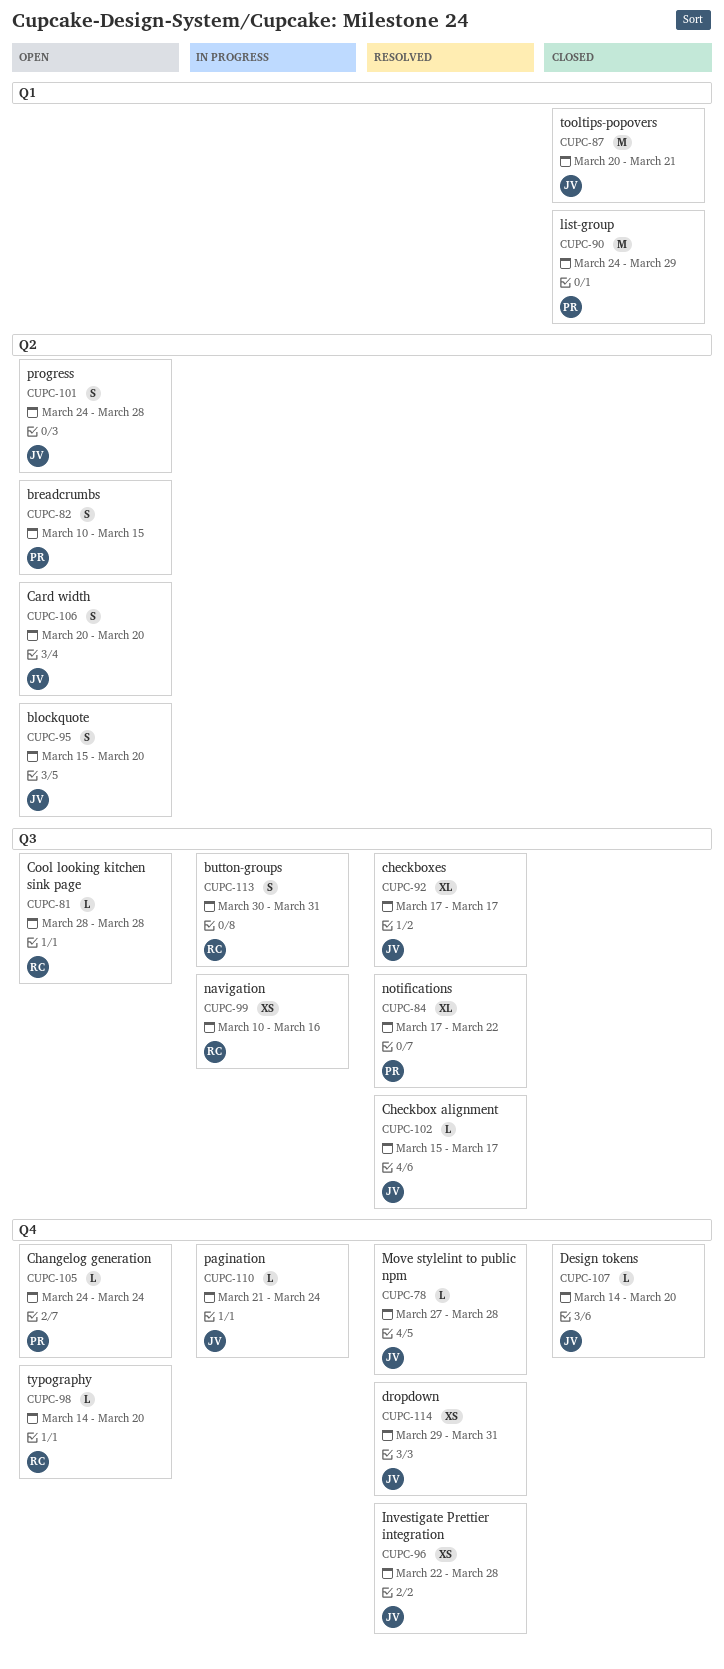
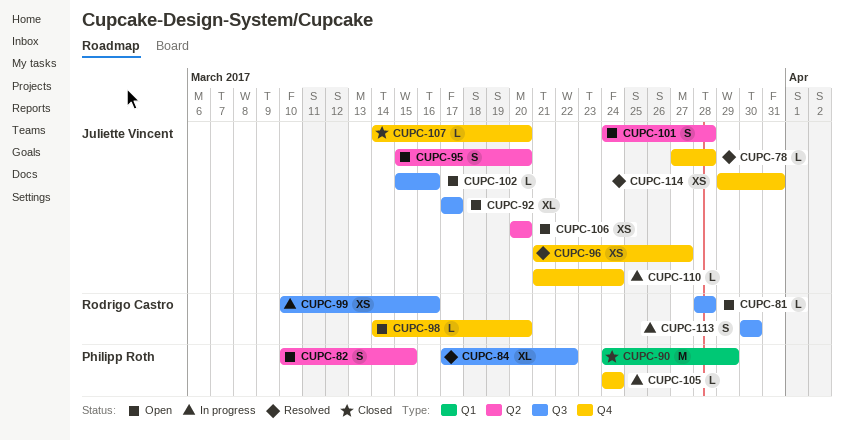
CUPC-87: present -> none
CUPC-92, status: Resolved -> Open
CUPC-96, start: Mar 22 -> Mar 21
CUPC-96, due: Mar 28 -> Mar 27
CUPC-102, status: Resolved -> Open
CUPC-102, due: Mar 17 -> Mar 16
CUPC-105, status: Open -> In progress
CUPC-106, estimate: S -> XS
CUPC-113, due: Mar 31 -> Mar 30

